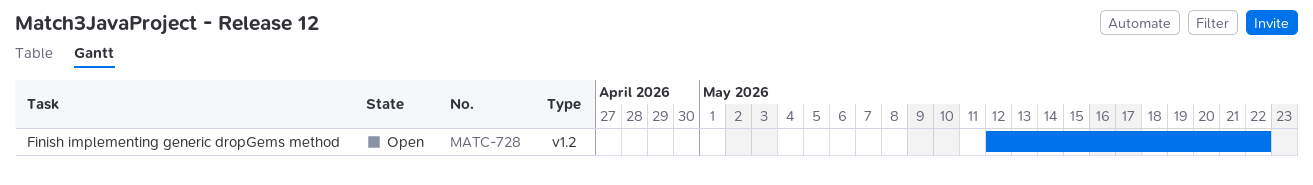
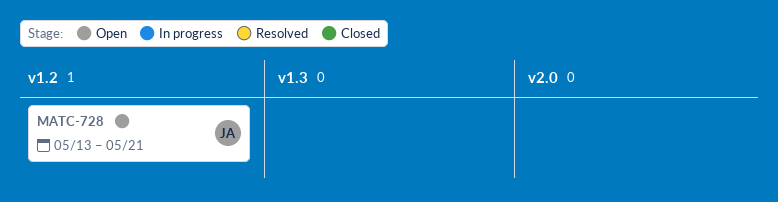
MATC-728, start: May 12 -> May 13
MATC-728, due: May 22 -> May 21

